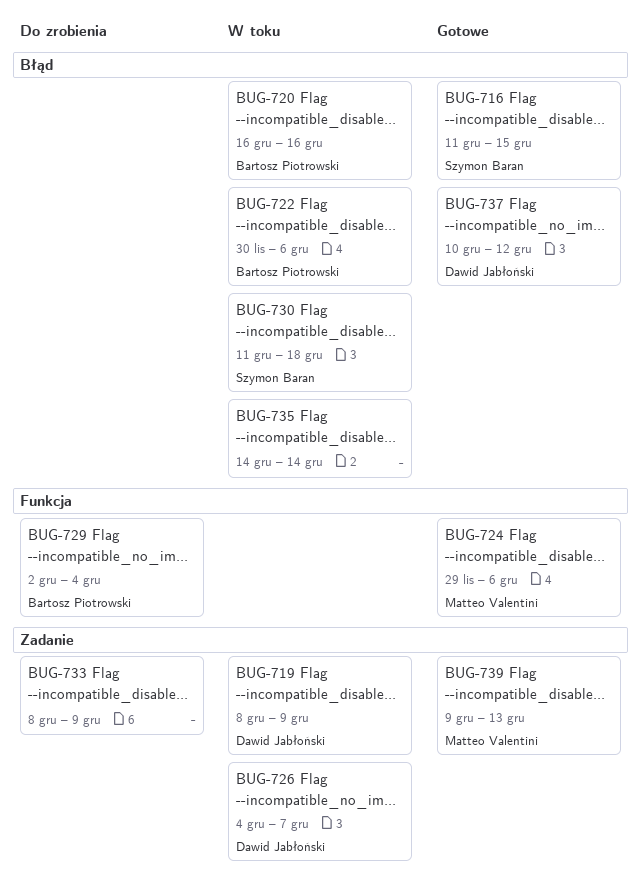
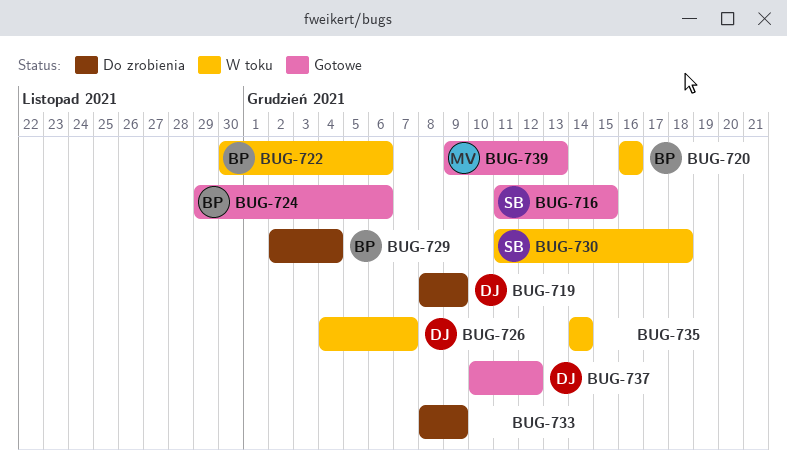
BUG-719, status: W toku -> Do zrobienia
BUG-724, owner: Matteo Valentini -> Bartosz Piotrowski

